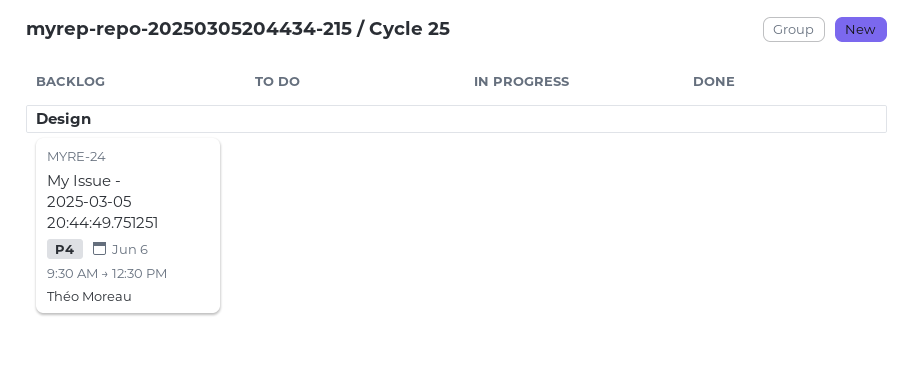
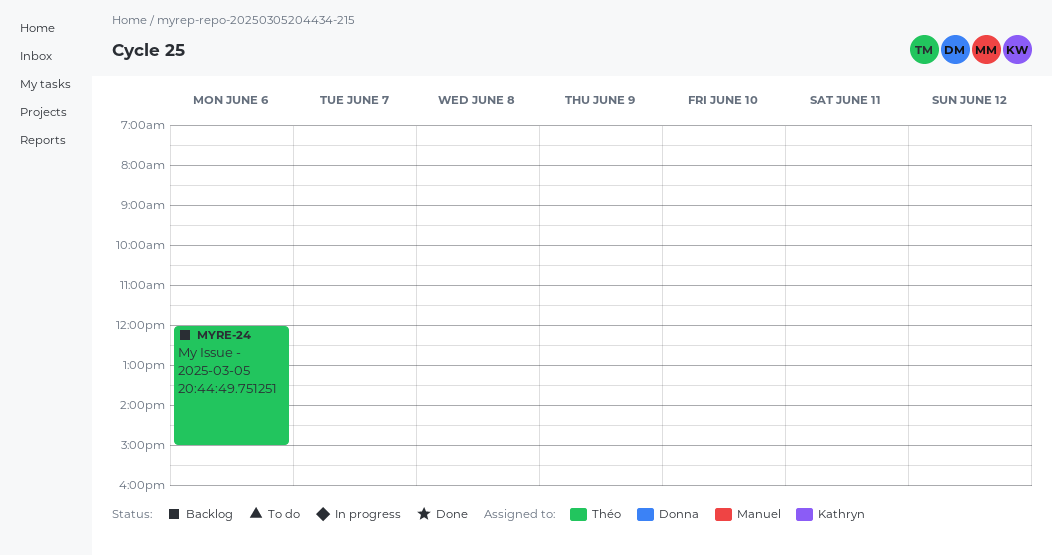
MYRE-24, begins: 09:30 -> 12:00
MYRE-24, ends: 12:30 -> 15:00

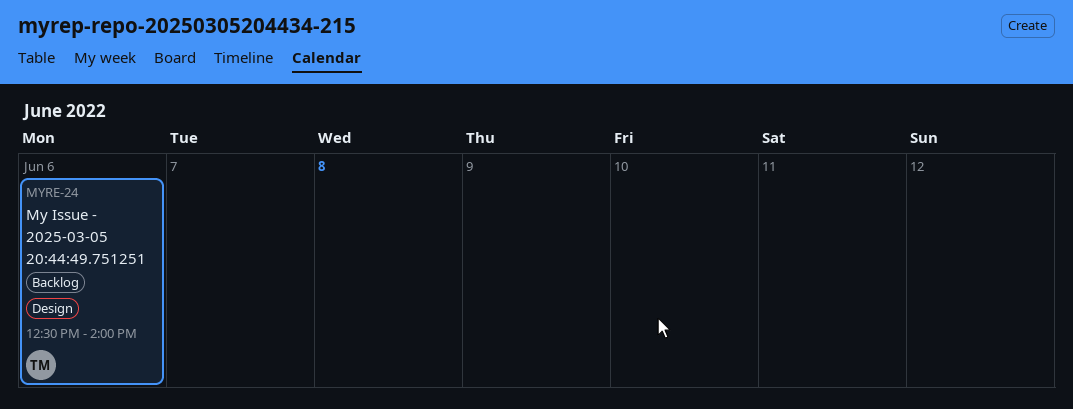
MYRE-24, begins: 12:00 -> 12:30
MYRE-24, ends: 15:00 -> 14:00

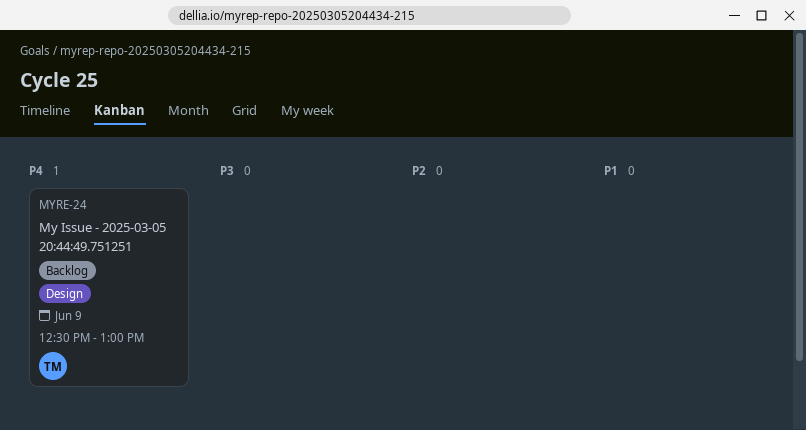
MYRE-24, day: Jun 6 -> Jun 9
MYRE-24, ends: 14:00 -> 13:00

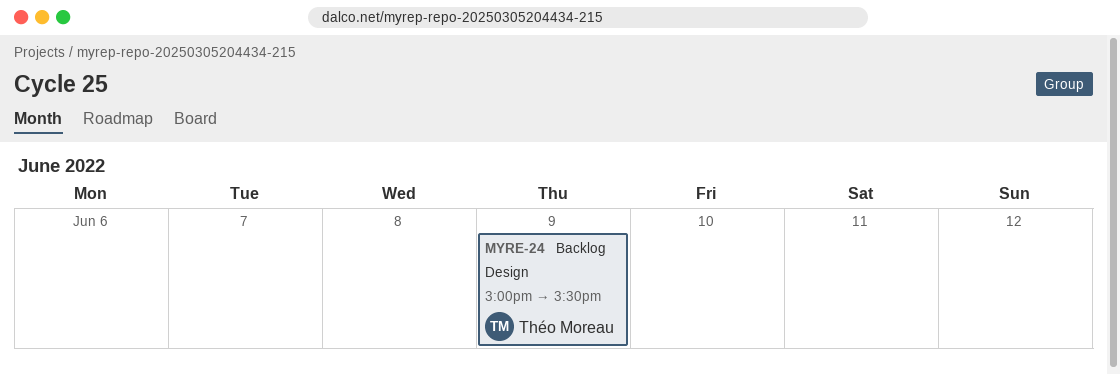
MYRE-24, begins: 12:30 -> 15:00
MYRE-24, ends: 13:00 -> 15:30

